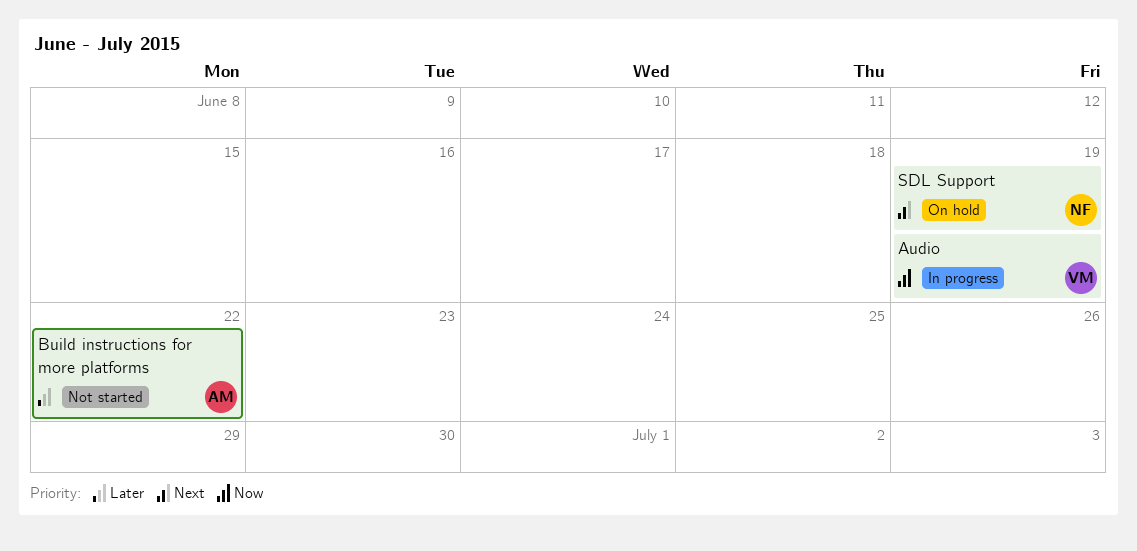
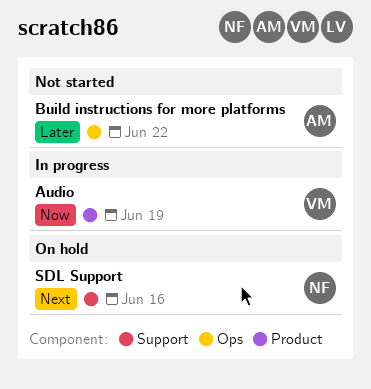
SDL Support, due: Jun 19 -> Jun 16

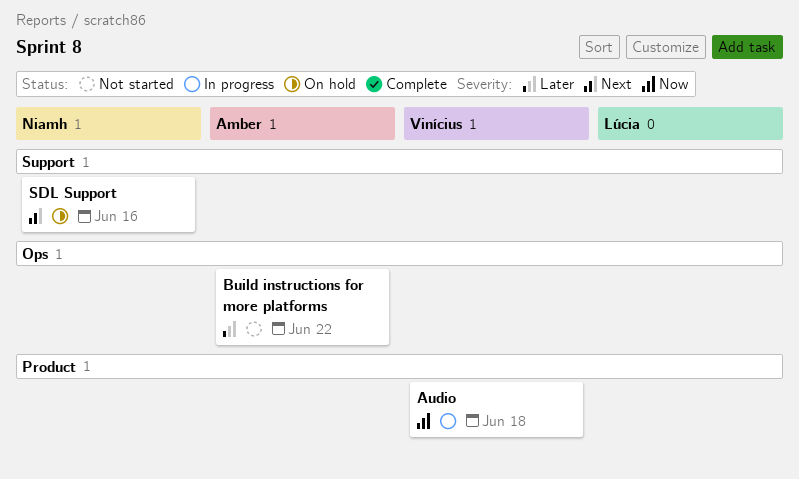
Audio, due: Jun 19 -> Jun 18

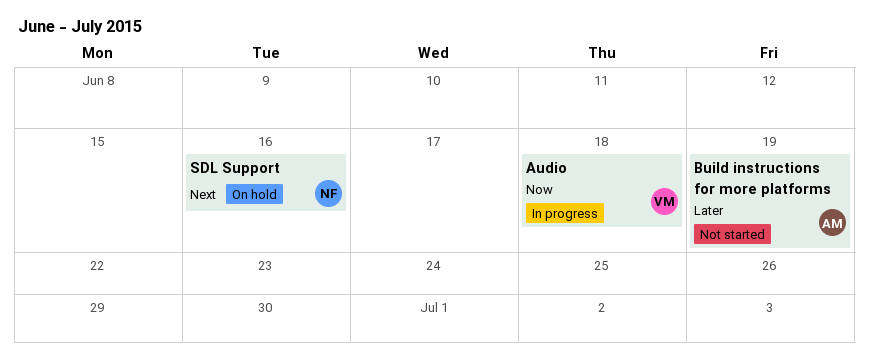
Build instructions for more platforms, due: Jun 22 -> Jun 19

